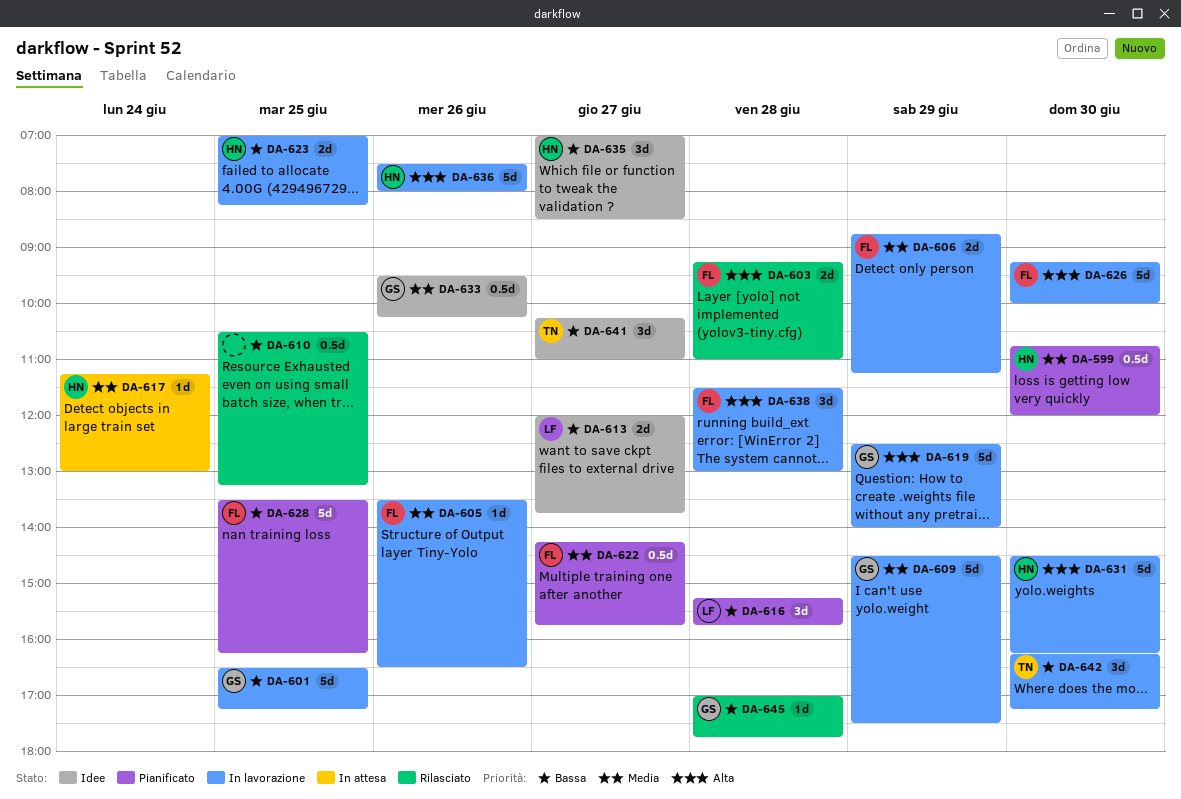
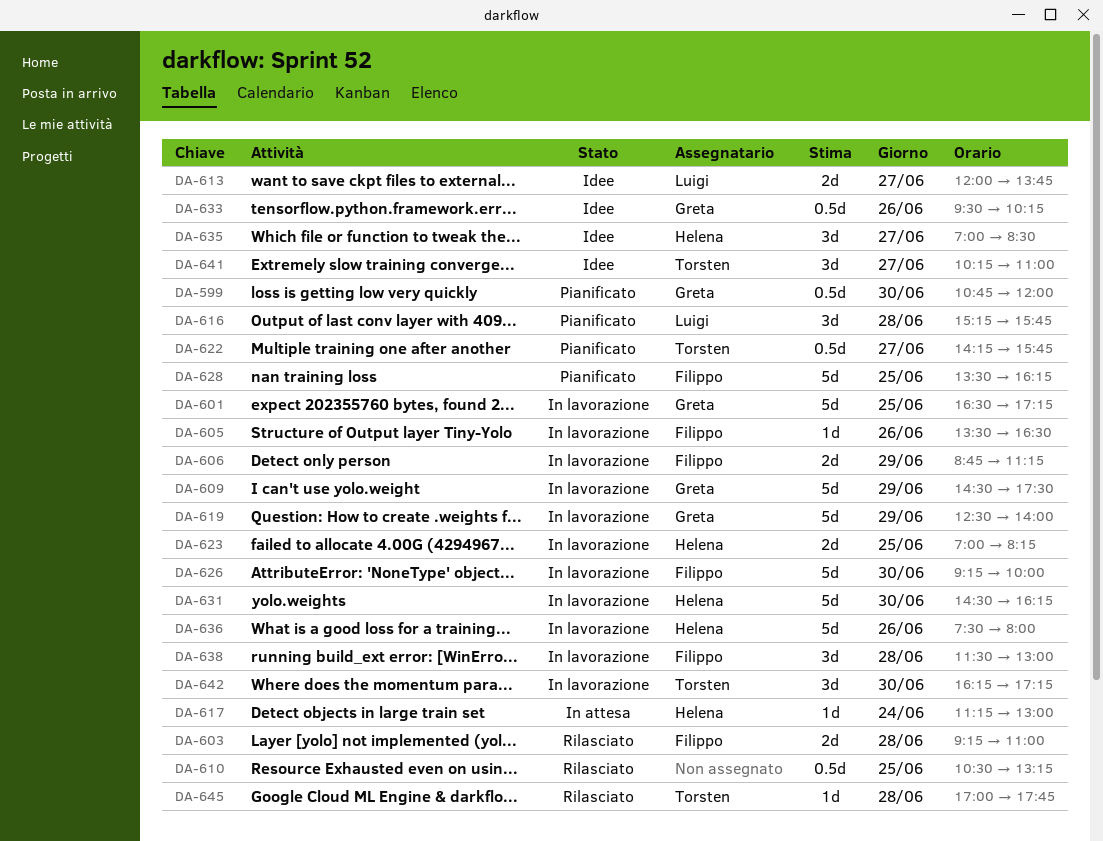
DA-599, owner: Helena -> Greta
DA-622, owner: Filippo -> Torsten
DA-645, owner: Greta -> Torsten

